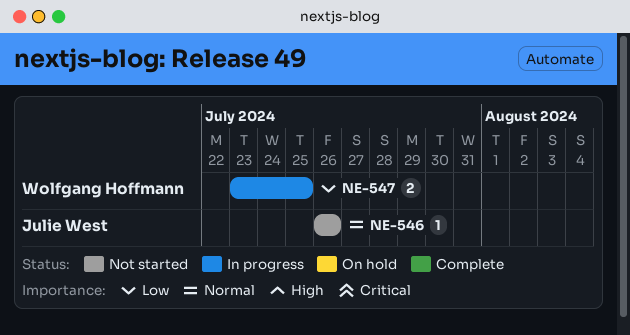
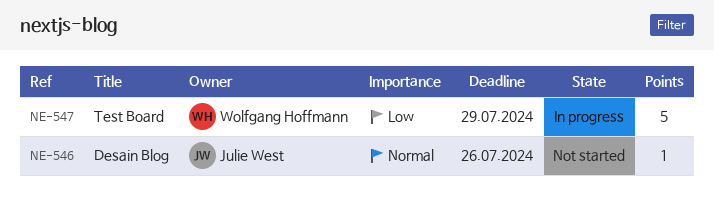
NE-547, estimate: 2 -> 5
NE-547, due: Jul 25 -> Jul 29

